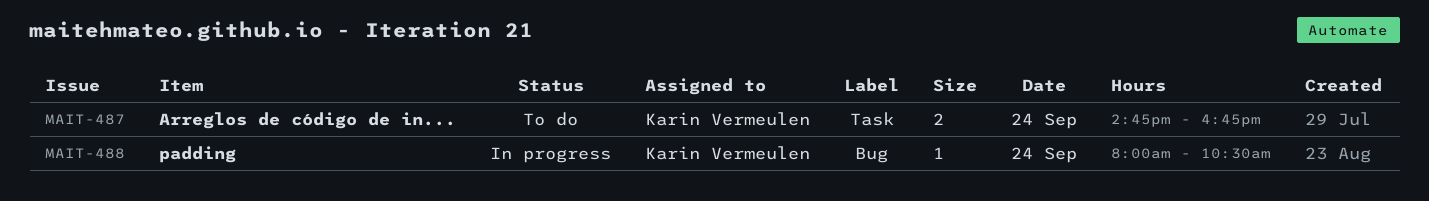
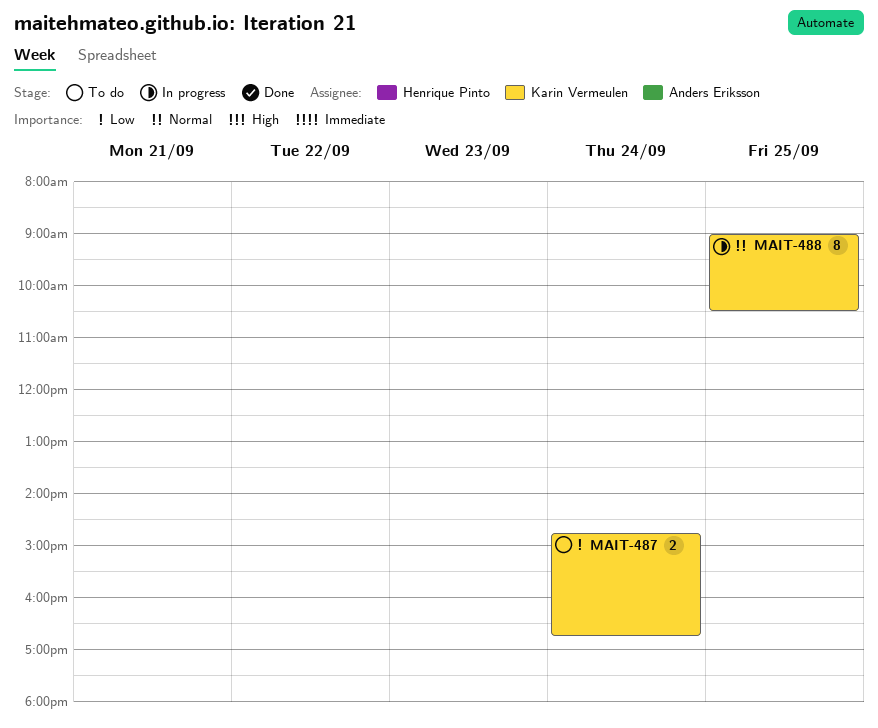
MAIT-488, estimate: 1 -> 8
MAIT-488, day: Sep 24 -> Sep 25
MAIT-488, begins: 08:00 -> 09:00

